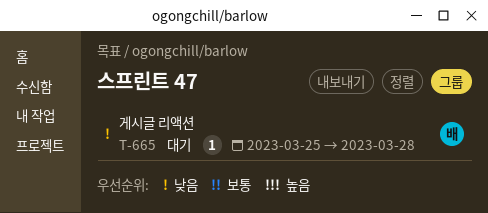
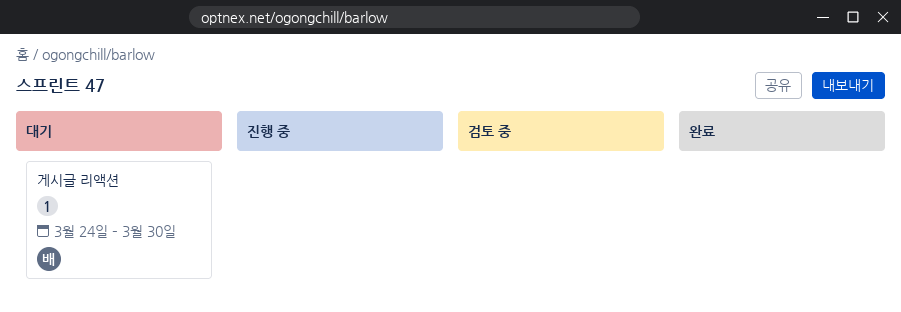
게시글 리액션, start: Mar 25 -> Mar 24
게시글 리액션, due: Mar 28 -> Mar 30

